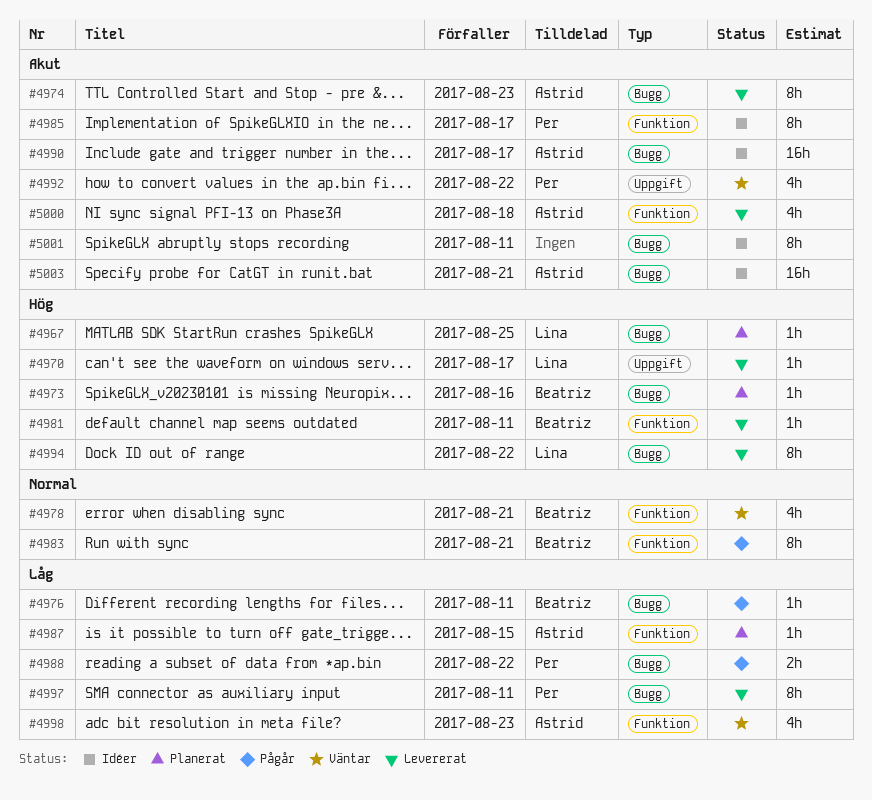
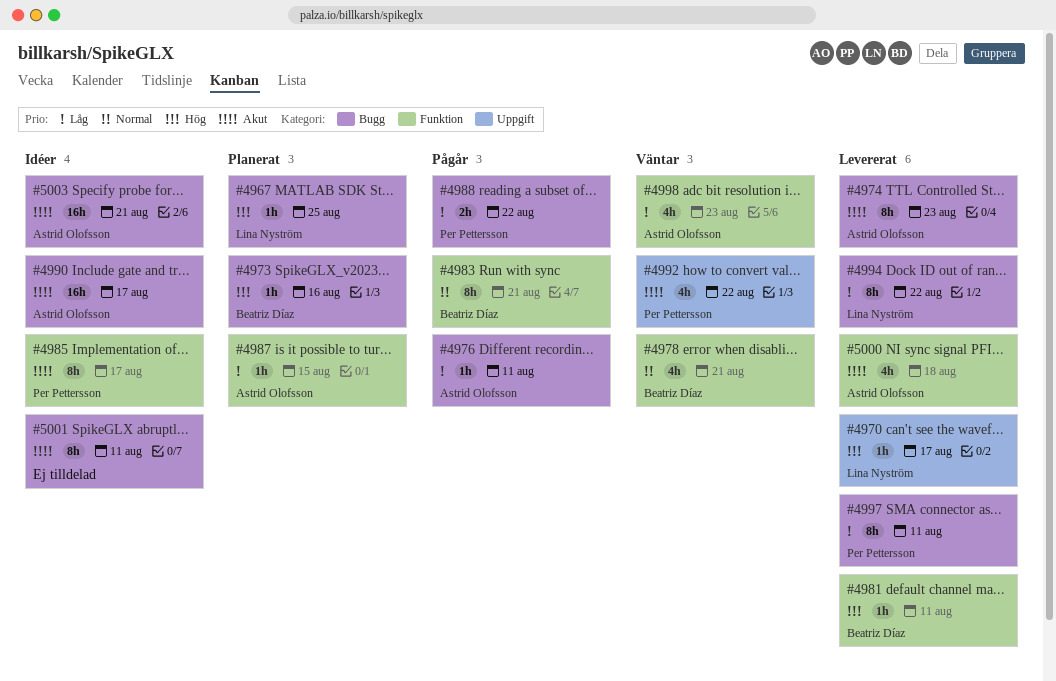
#4976, owner: Beatriz Díaz -> Astrid Olofsson
#4994, priority: Hög -> Låg

